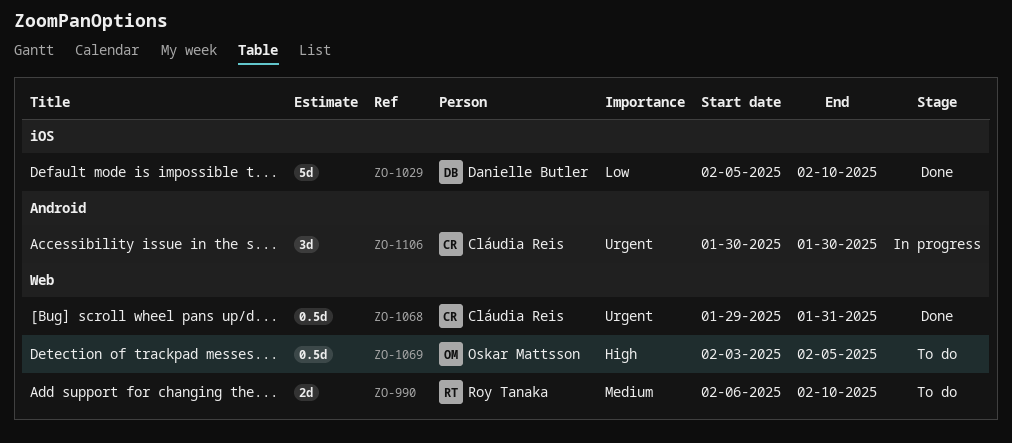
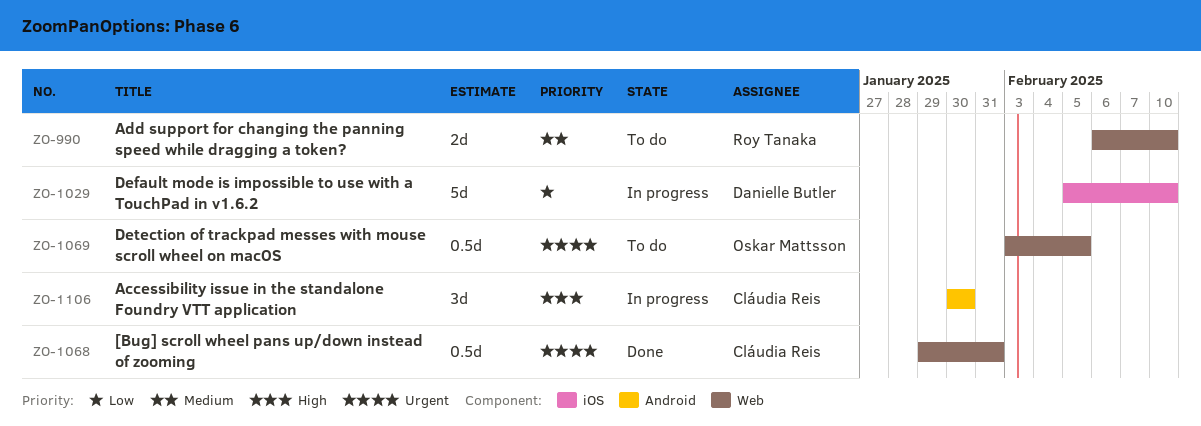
ZO-1029, status: Done -> In progress
ZO-1069, priority: High -> Urgent
ZO-1106, priority: Urgent -> High

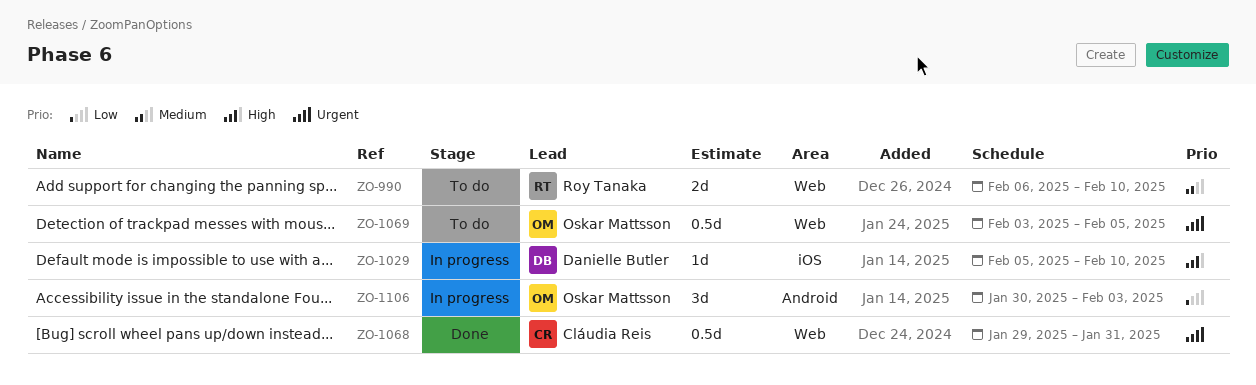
ZO-1029, priority: Low -> High
ZO-1029, estimate: 5d -> 1d
ZO-1106, owner: Cláudia Reis -> Oskar Mattsson
ZO-1106, priority: High -> Low
ZO-1106, due: Jan 30 -> Feb 3

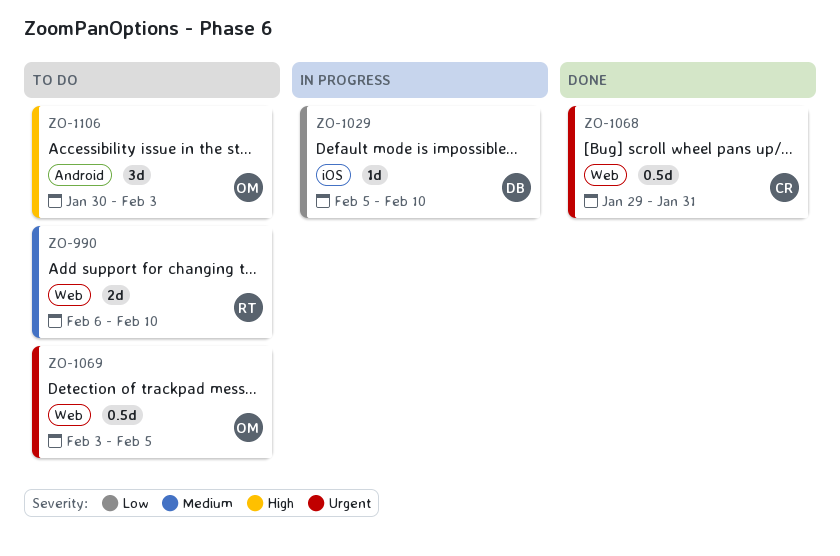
ZO-1029, priority: High -> Low
ZO-1106, status: In progress -> To do
ZO-1106, priority: Low -> High

